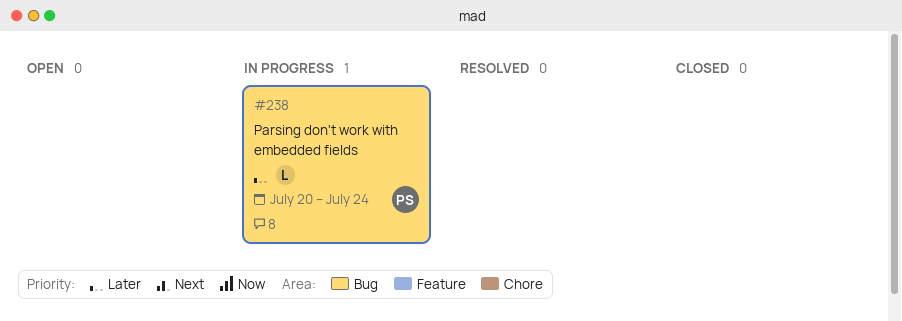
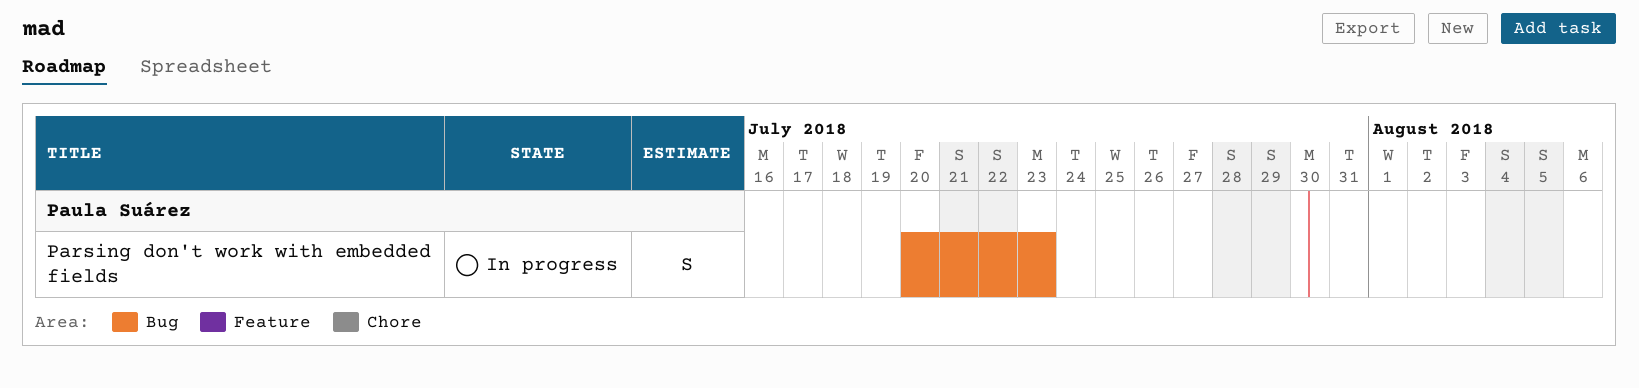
Parsing don't work with embedded fields, estimate: L -> S
Parsing don't work with embedded fields, due: Jul 24 -> Jul 23

